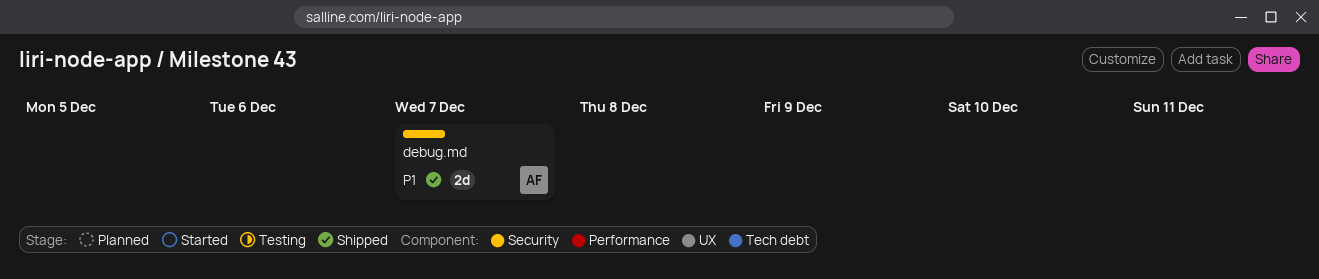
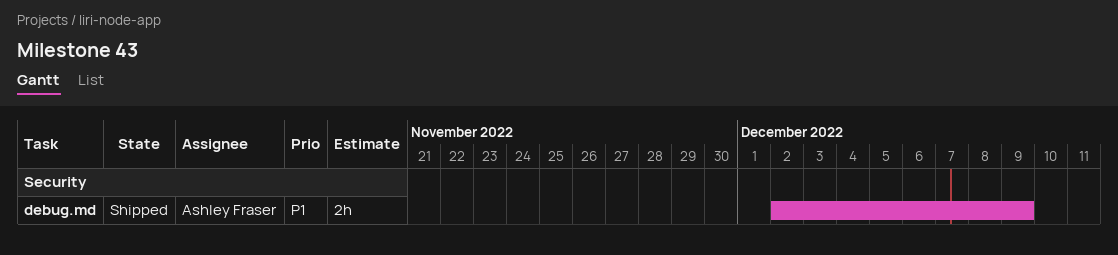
debug.md, estimate: 2d -> 2h
debug.md, due: Dec 7 -> Dec 9

